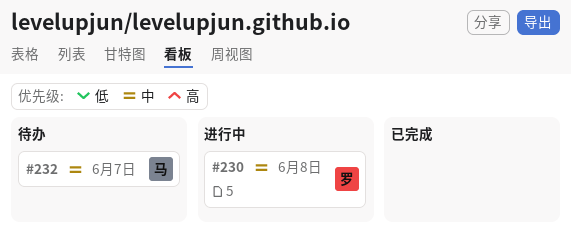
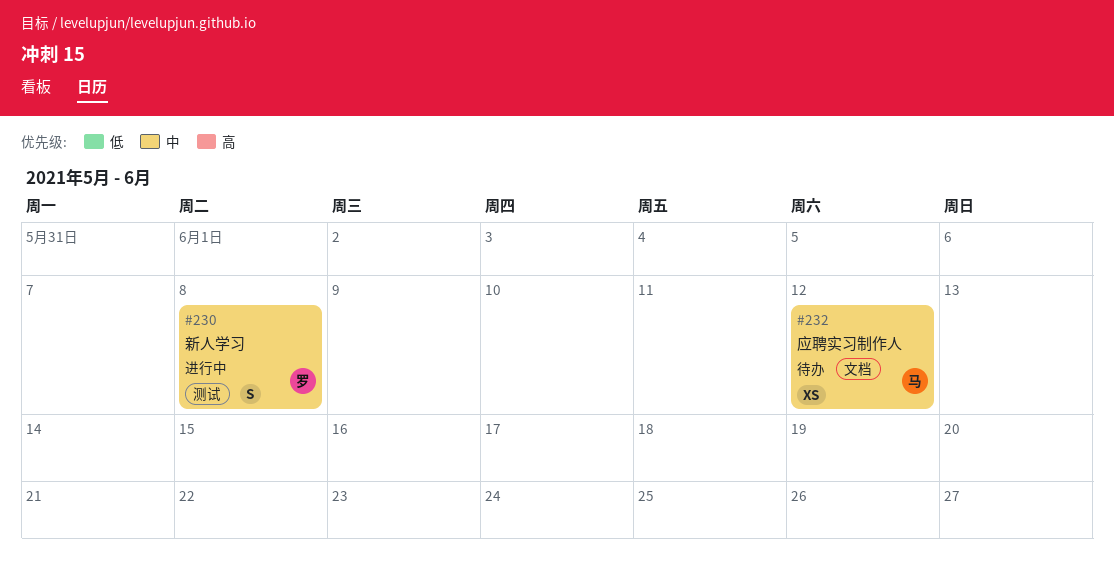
#232, due: Jun 7 -> Jun 12

